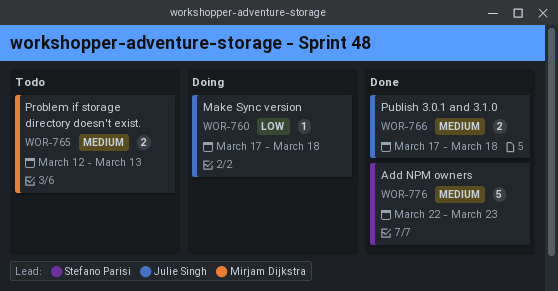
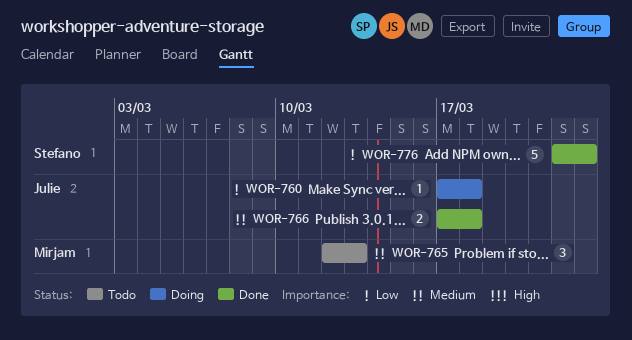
WOR-765, estimate: 2 -> 3
WOR-776, priority: Medium -> Low

